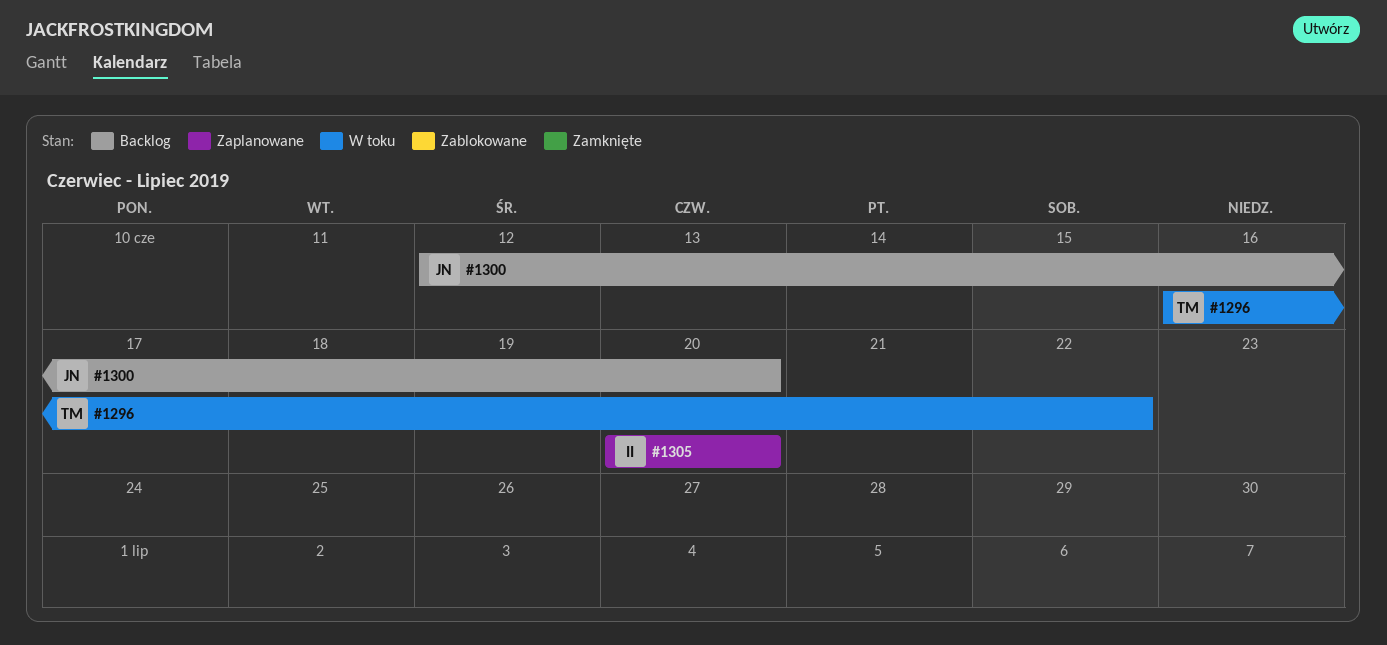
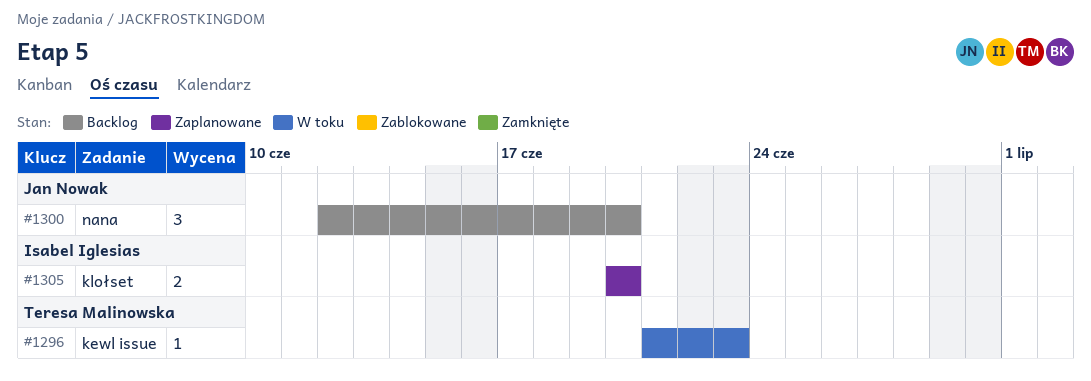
#1296, start: Jun 16 -> Jun 21
#1296, due: Jun 22 -> Jun 23

